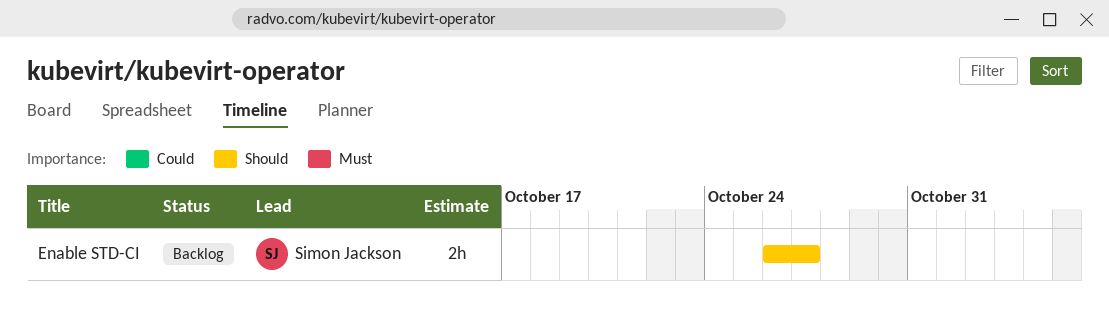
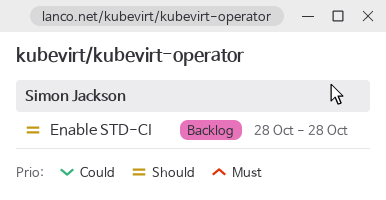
Enable STD-CI, start: Oct 26 -> Oct 28
Enable STD-CI, due: Oct 27 -> Oct 28

